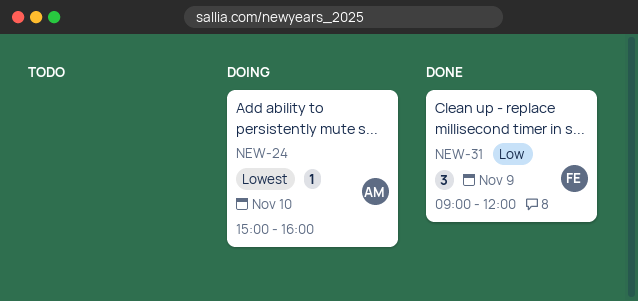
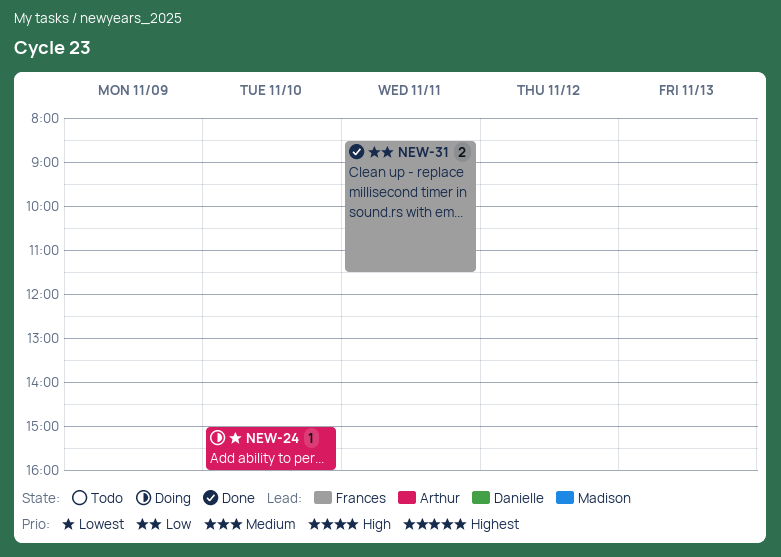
NEW-31, estimate: 3 -> 2
NEW-31, day: Nov 9 -> Nov 11
NEW-31, begins: 09:00 -> 08:30
NEW-31, ends: 12:00 -> 11:30

